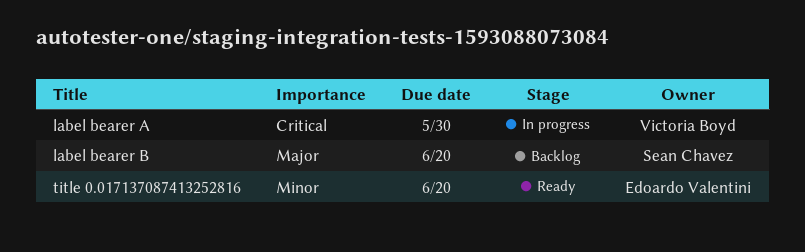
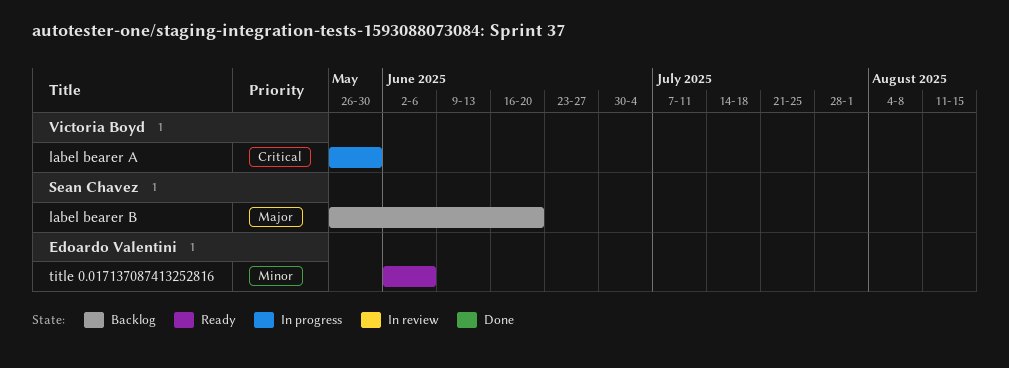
title 0.017137087413252816, due: Jun 20 -> Jun 6

